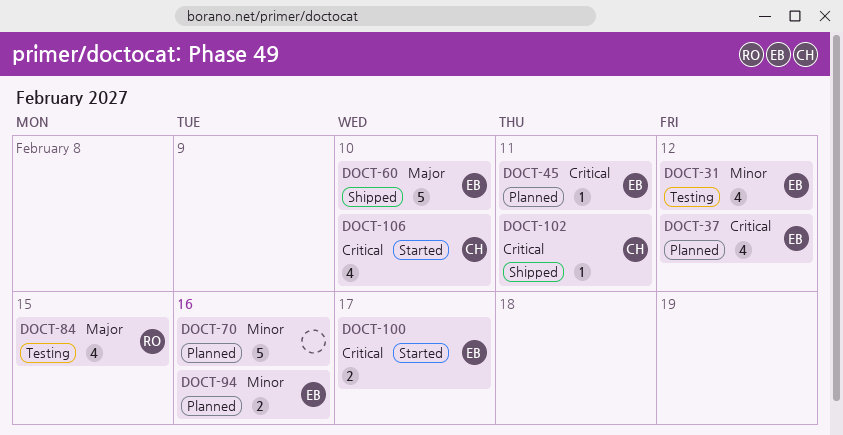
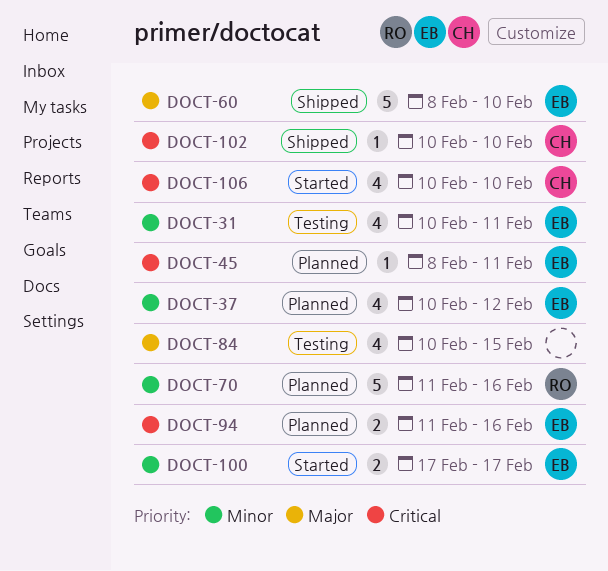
DOCT-31, due: Feb 12 -> Feb 11
DOCT-37, priority: Critical -> Minor
DOCT-70, owner: none -> RO
DOCT-84, owner: RO -> none
DOCT-94, priority: Minor -> Critical
DOCT-100, priority: Critical -> Minor
DOCT-102, due: Feb 11 -> Feb 10

